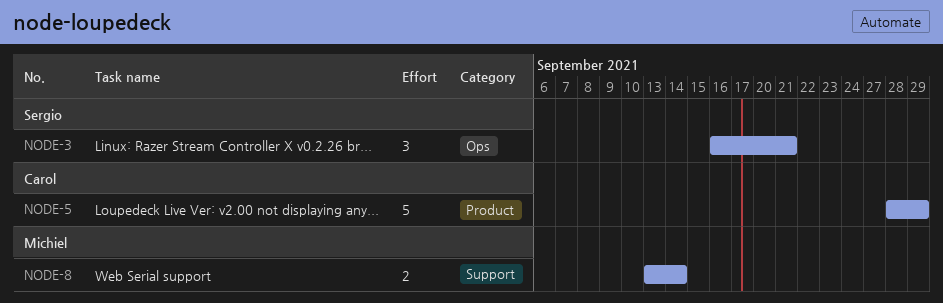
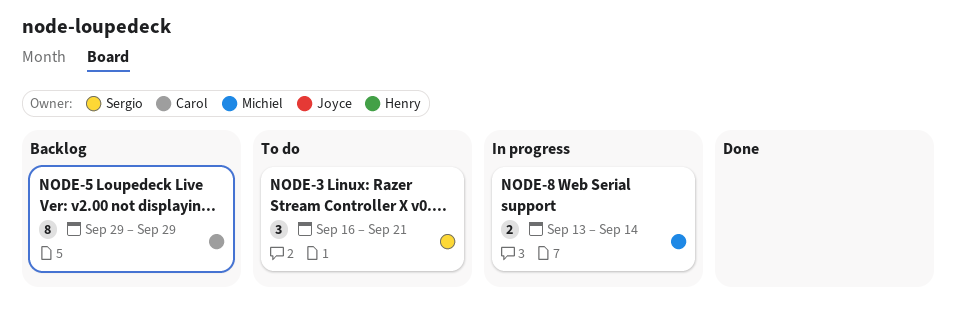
NODE-5, estimate: 5 -> 8
NODE-5, start: Sep 28 -> Sep 29

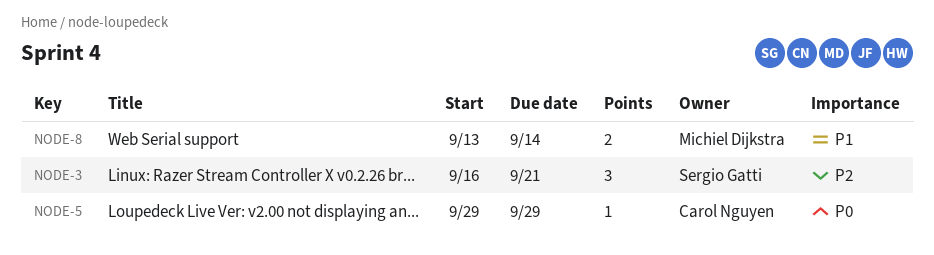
NODE-5, estimate: 8 -> 1

